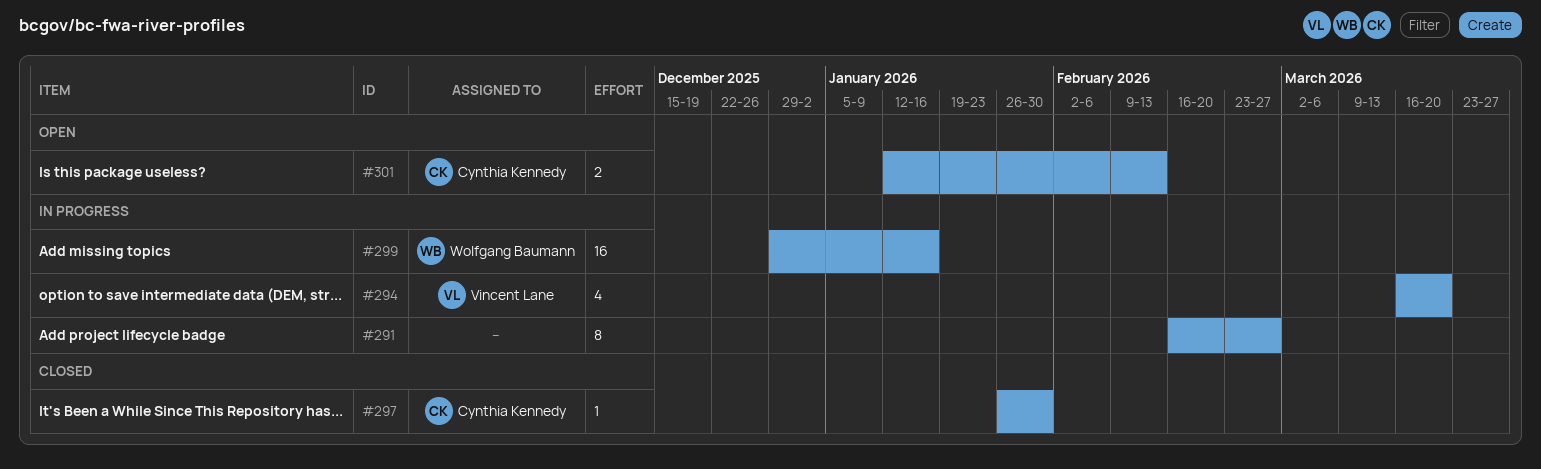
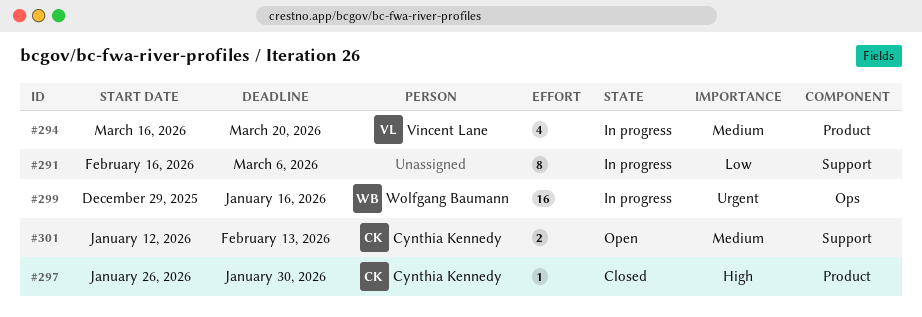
#291, due: Feb 27 -> Mar 6

